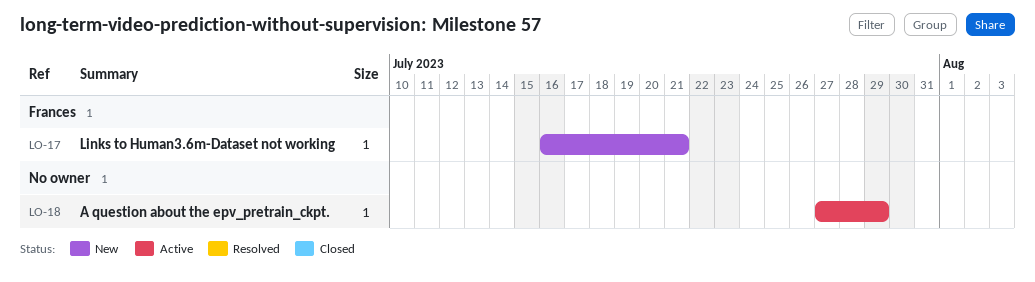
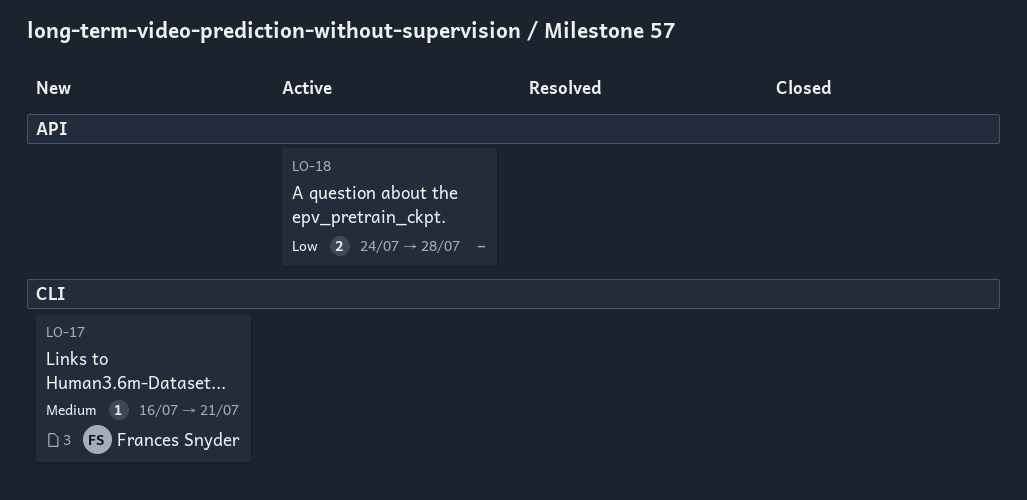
LO-18, estimate: 1 -> 2
LO-18, start: Jul 27 -> Jul 24
LO-18, due: Jul 29 -> Jul 28

